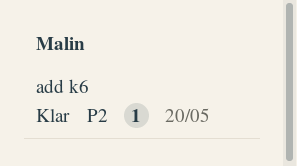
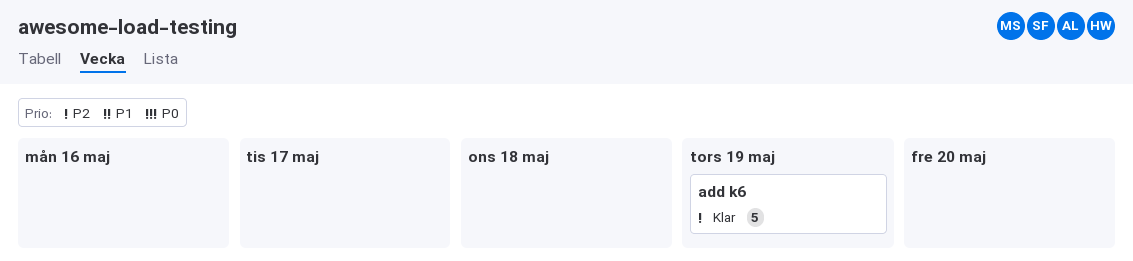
add k6, estimate: 1 -> 5
add k6, due: May 20 -> May 19

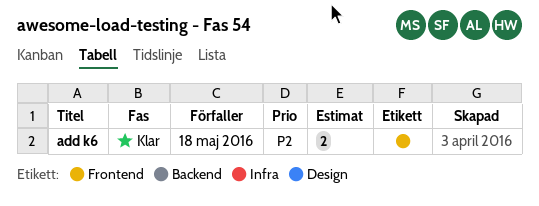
add k6, estimate: 5 -> 2
add k6, due: May 19 -> May 18

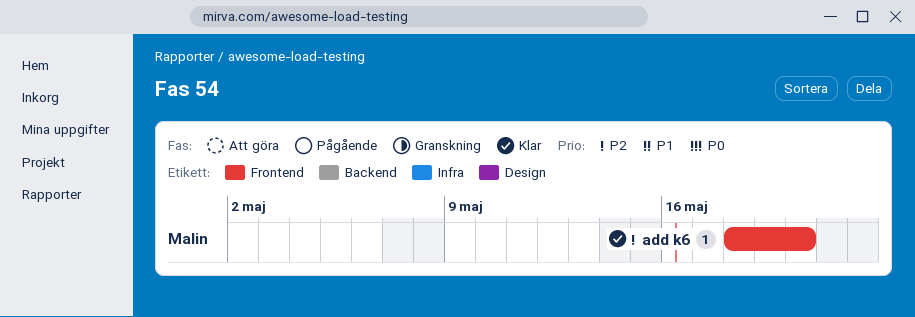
add k6, estimate: 2 -> 1
add k6, due: May 18 -> May 20

